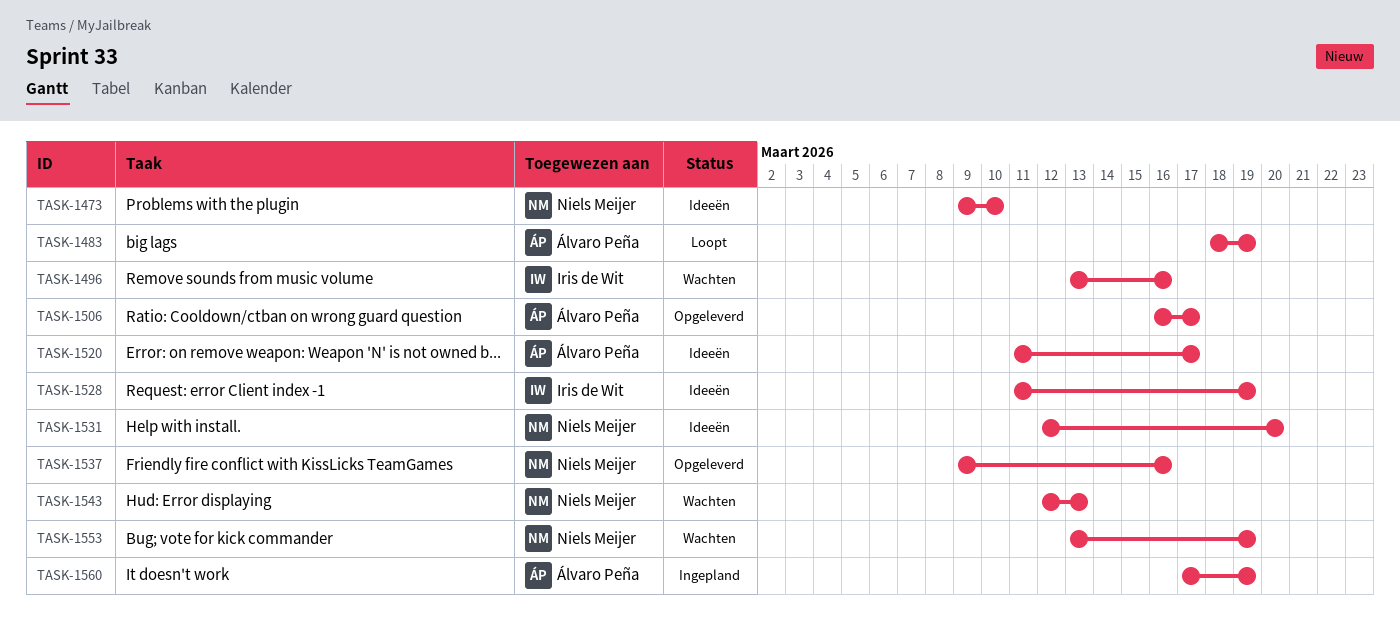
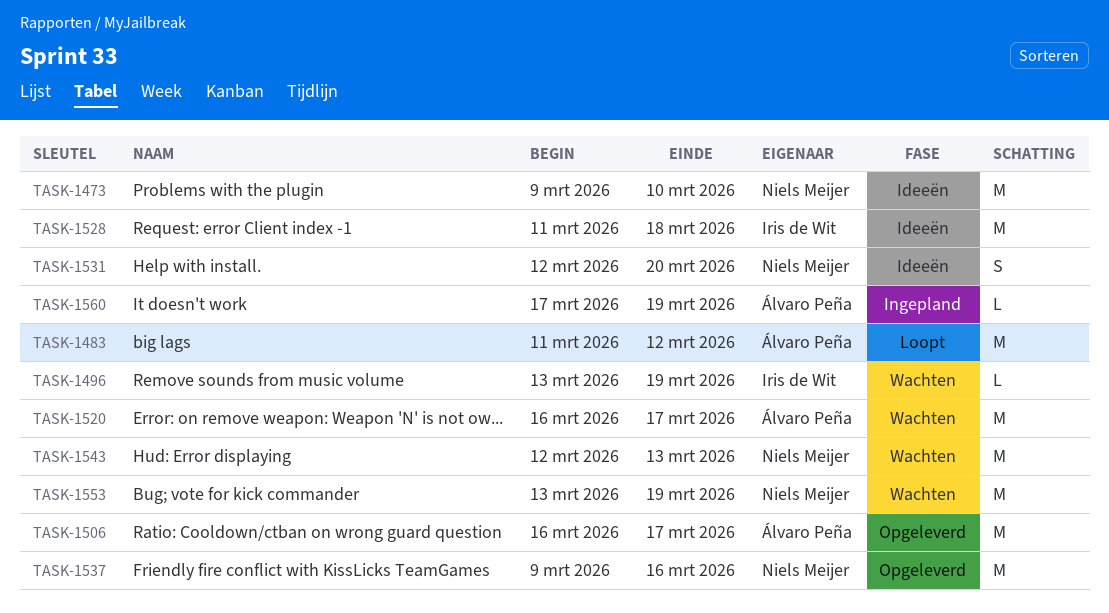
TASK-1483, start: Mar 18 -> Mar 11
TASK-1483, due: Mar 19 -> Mar 12
TASK-1496, due: Mar 16 -> Mar 19
TASK-1520, status: Ideeën -> Wachten
TASK-1520, start: Mar 11 -> Mar 16
TASK-1528, due: Mar 19 -> Mar 18

